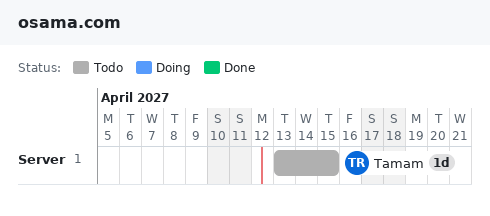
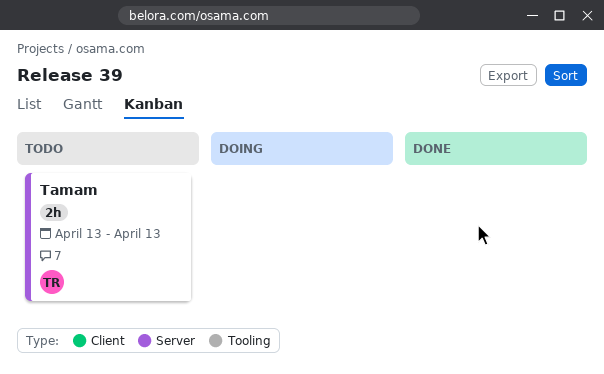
Tamam, estimate: 1d -> 2h
Tamam, due: Apr 15 -> Apr 13

